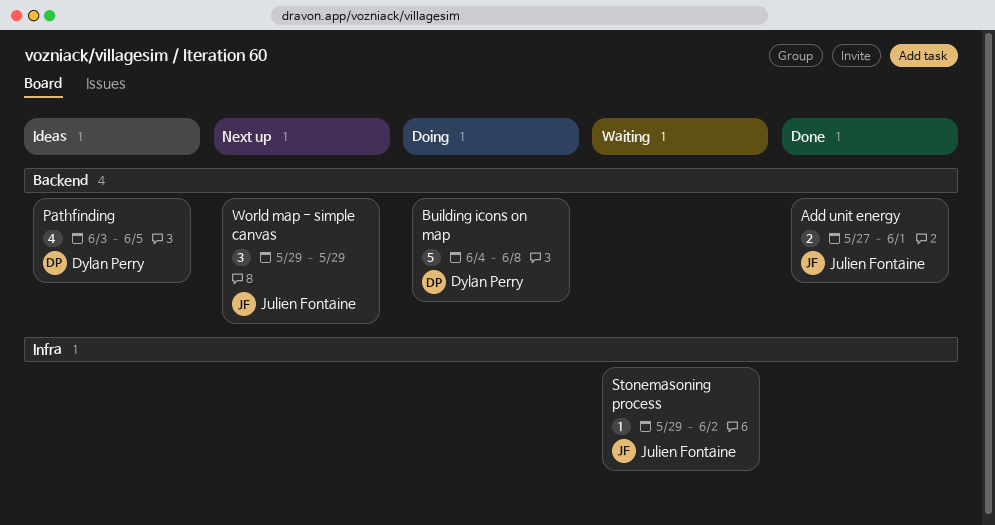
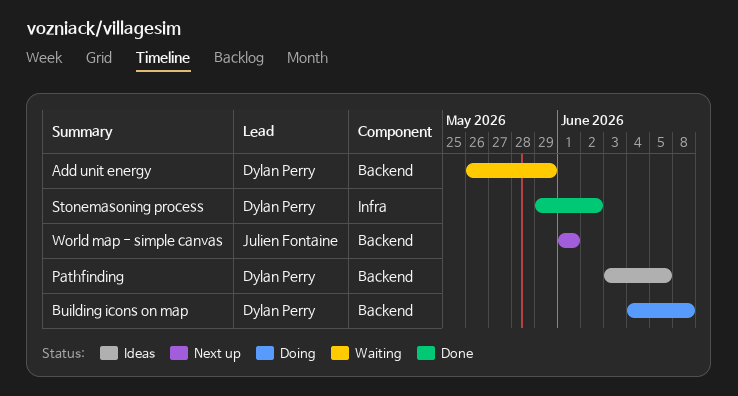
Add unit energy, status: Done -> Waiting
Add unit energy, owner: Julien Fontaine -> Dylan Perry
Add unit energy, start: May 27 -> May 26
Add unit energy, due: Jun 1 -> May 29
Stonemasoning process, status: Waiting -> Done
Stonemasoning process, owner: Julien Fontaine -> Dylan Perry
World map - simple canvas, start: May 29 -> Jun 1
World map - simple canvas, due: May 29 -> Jun 1

